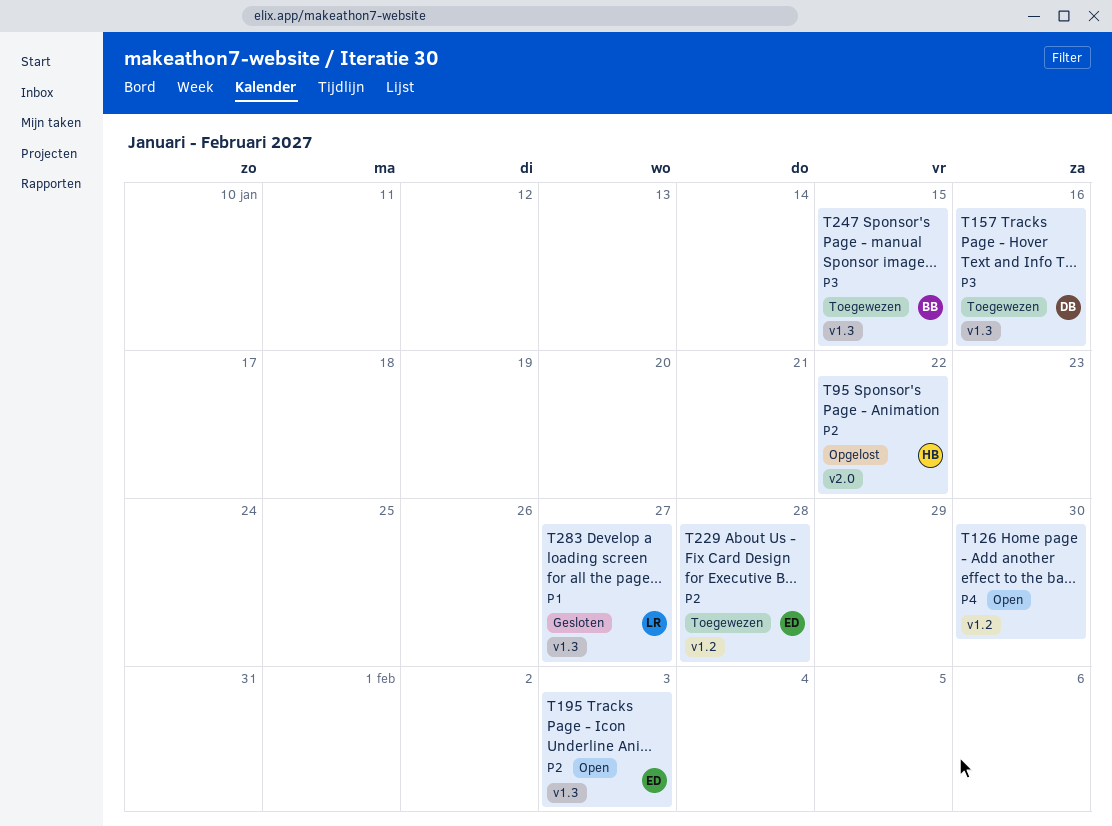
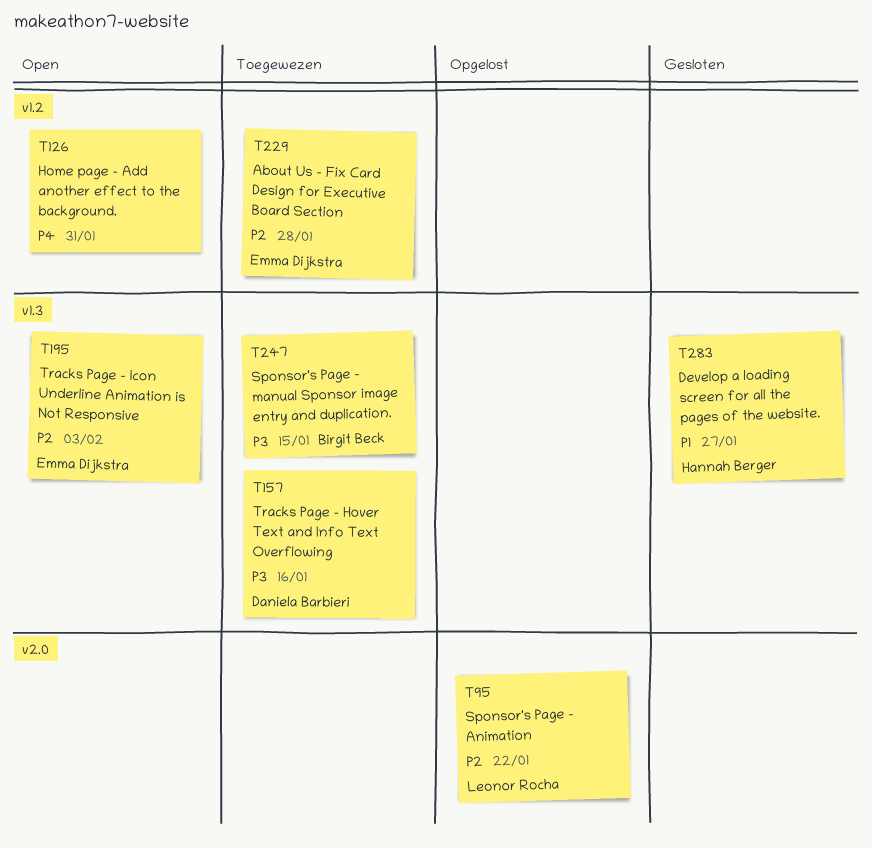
T95, owner: Hannah Berger -> Leonor Rocha
T126, due: Jan 30 -> Jan 31
T283, owner: Leonor Rocha -> Hannah Berger

